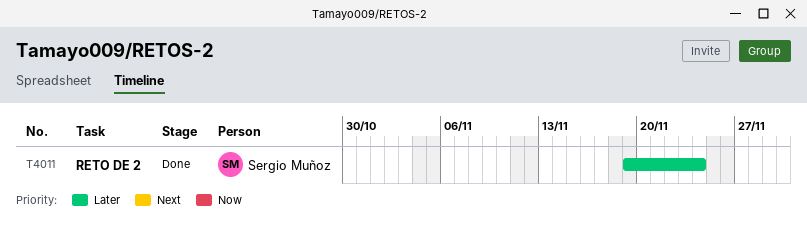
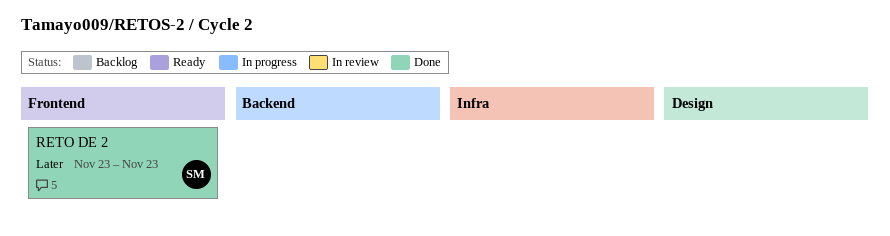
RETO DE 2, start: Nov 19 -> Nov 23
RETO DE 2, due: Nov 24 -> Nov 23

